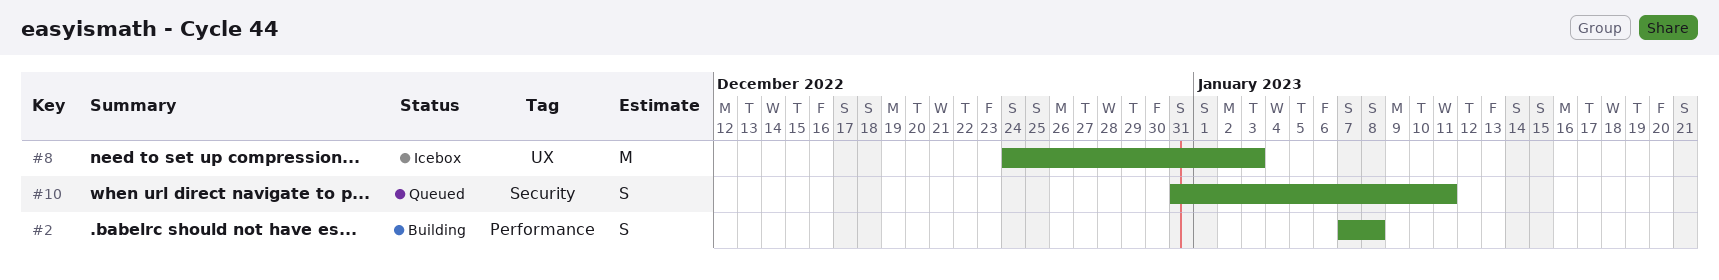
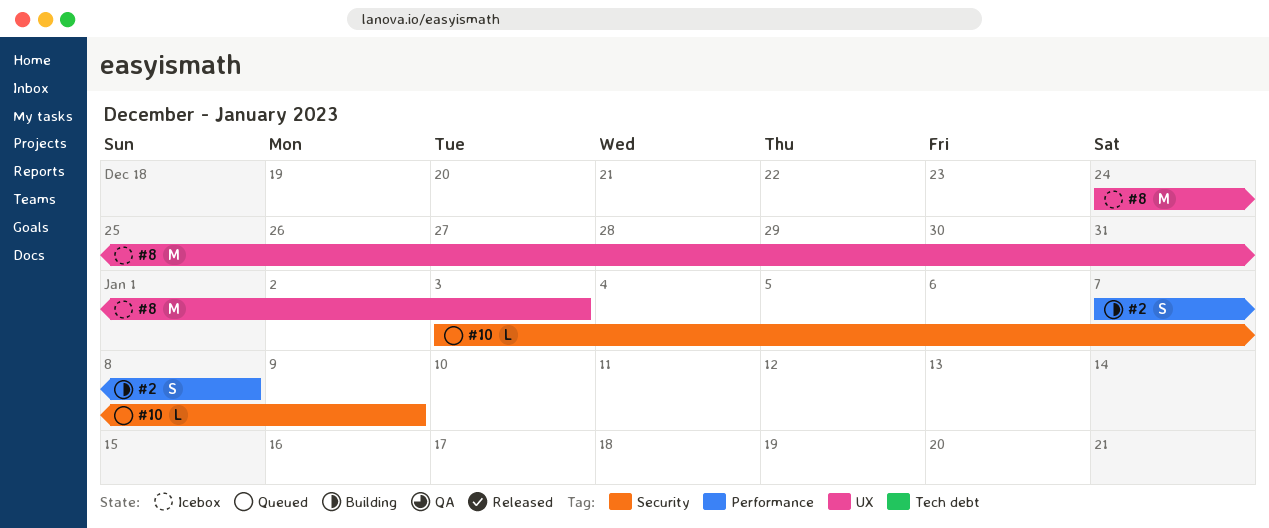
#10, estimate: S -> L
#10, start: Dec 31 -> Jan 3
#10, due: Jan 11 -> Jan 9

